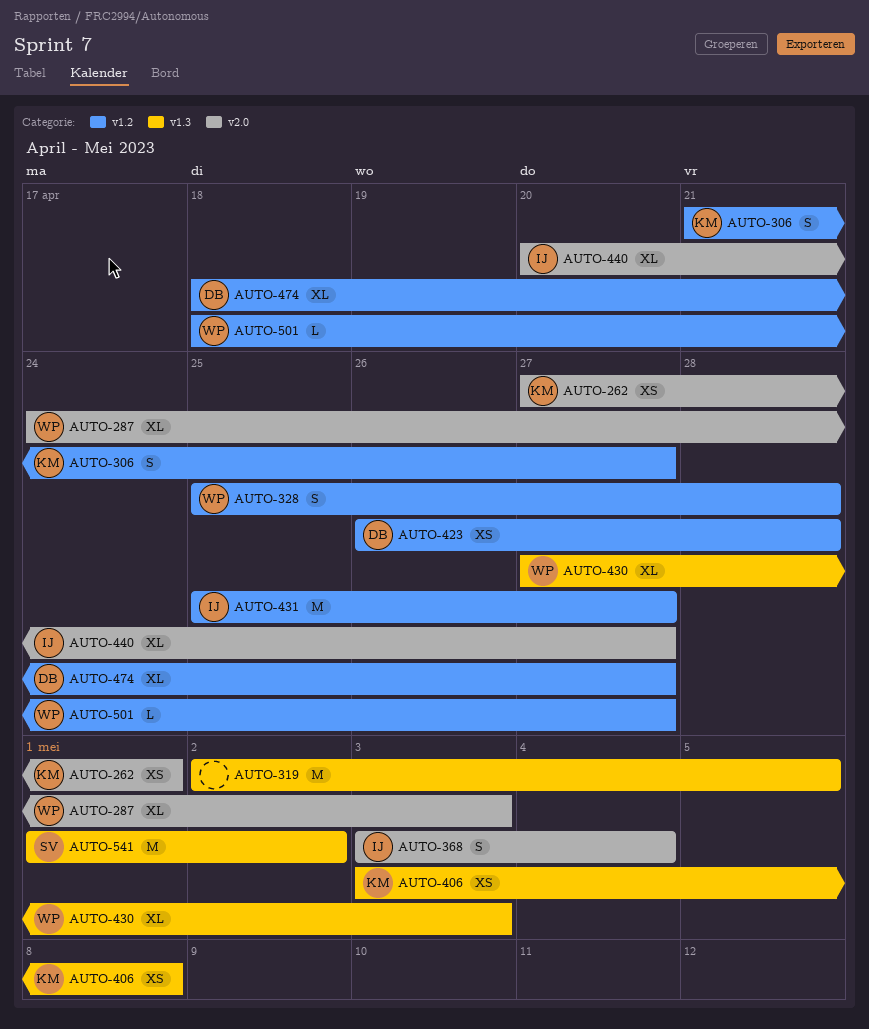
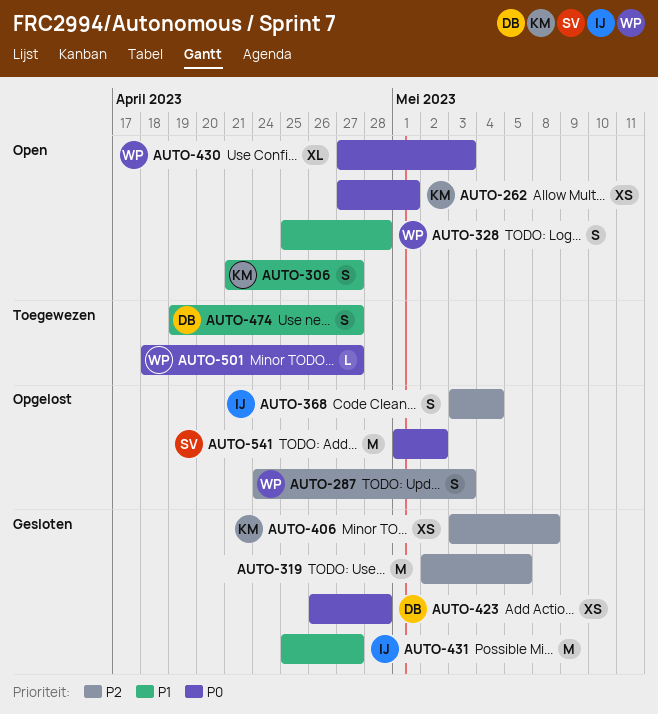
AUTO-287, estimate: XL -> S
AUTO-440: present -> none
AUTO-474, estimate: XL -> S
AUTO-474, start: Apr 18 -> Apr 19

